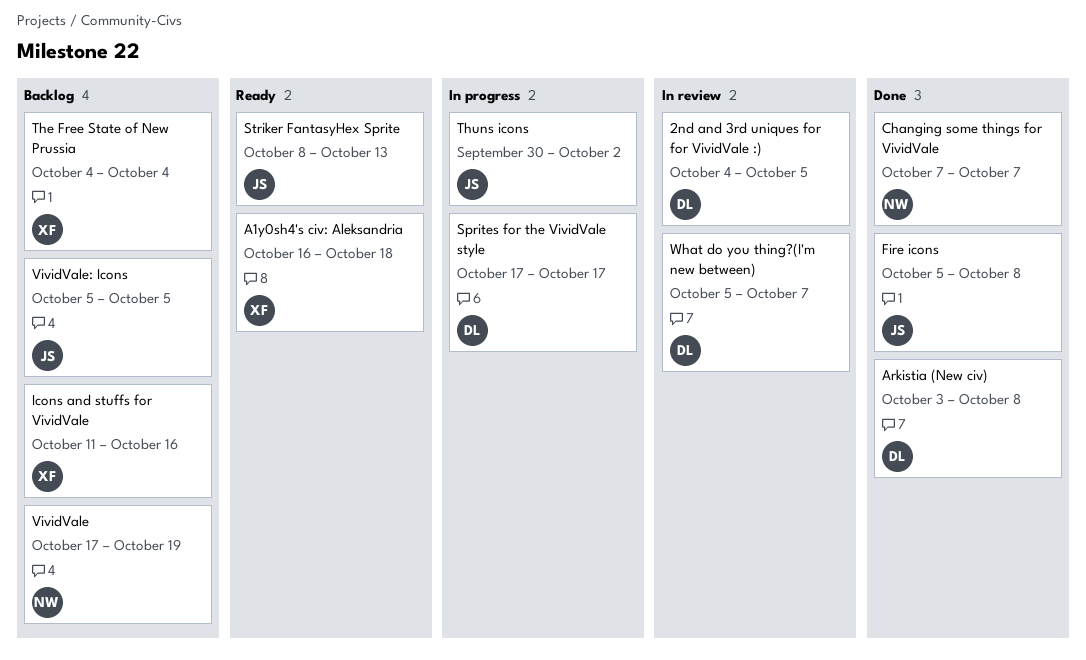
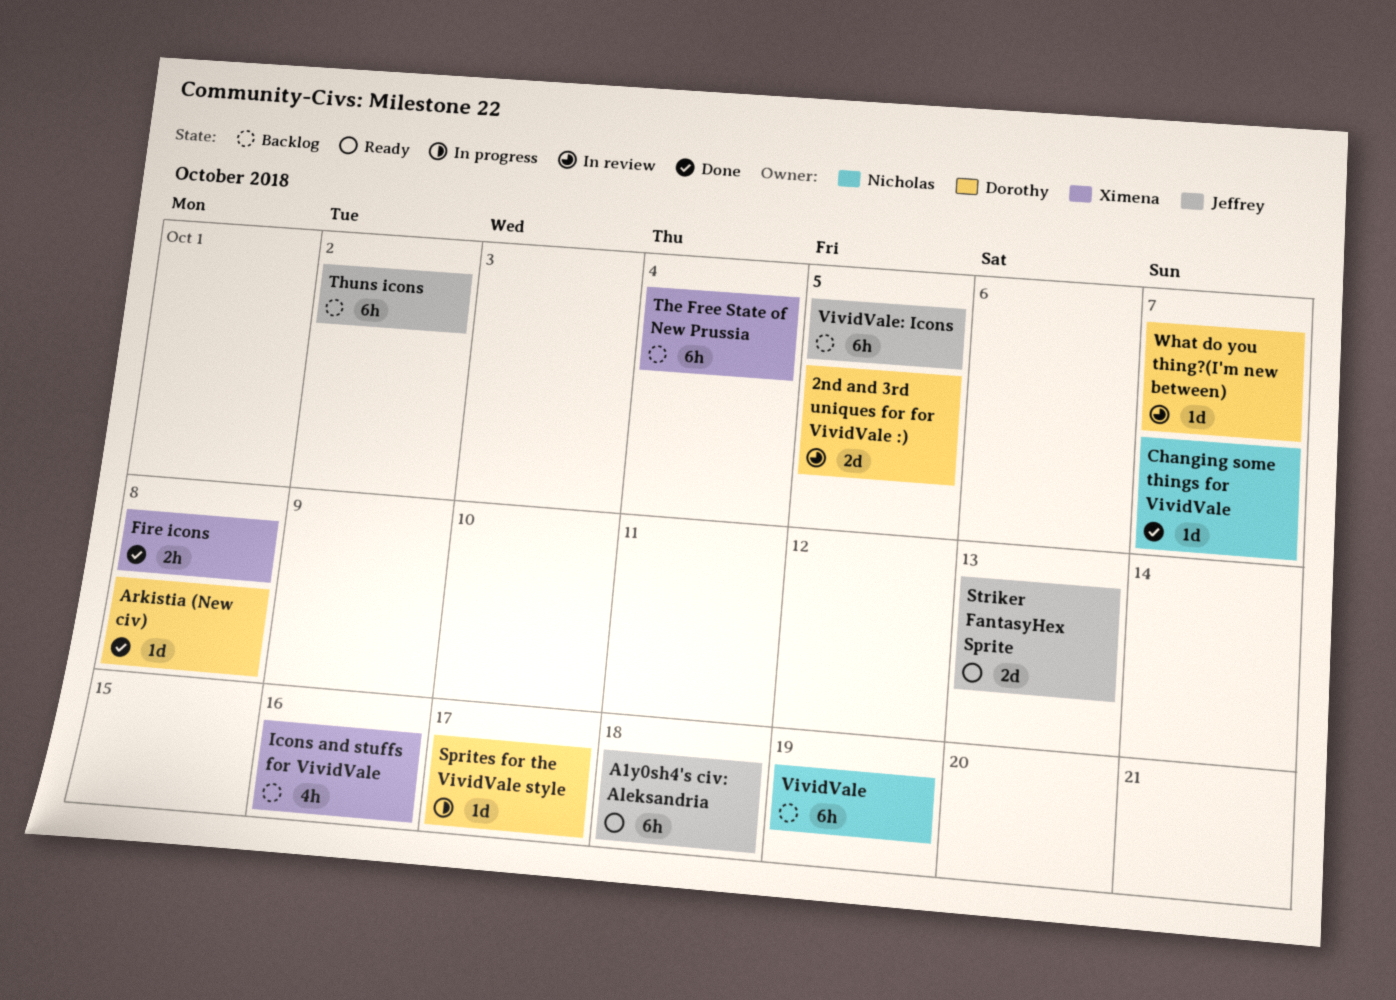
A1y0sh4's civ: Aleksandria, owner: Ximena -> Jeffrey
Fire icons, owner: Jeffrey -> Ximena
Thuns icons, status: In progress -> Backlog

